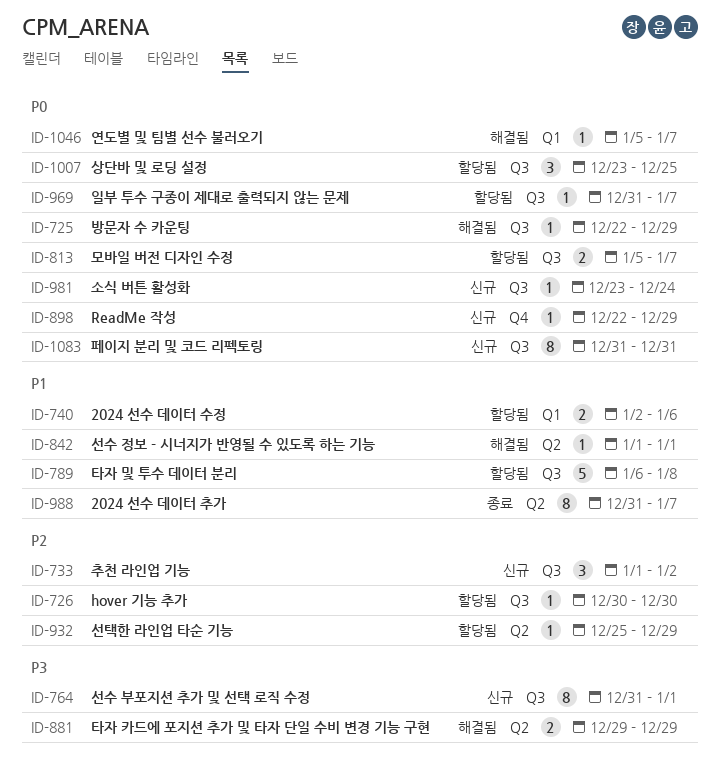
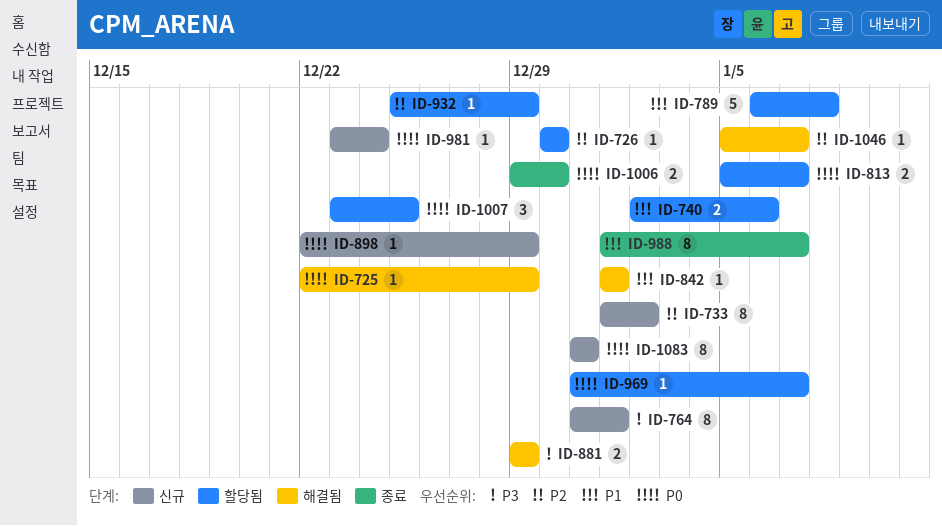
ID-733, estimate: 3 -> 8
ID-988, start: Dec 31 -> Jan 1
ID-1006: none -> present
ID-1046, priority: P0 -> P2

